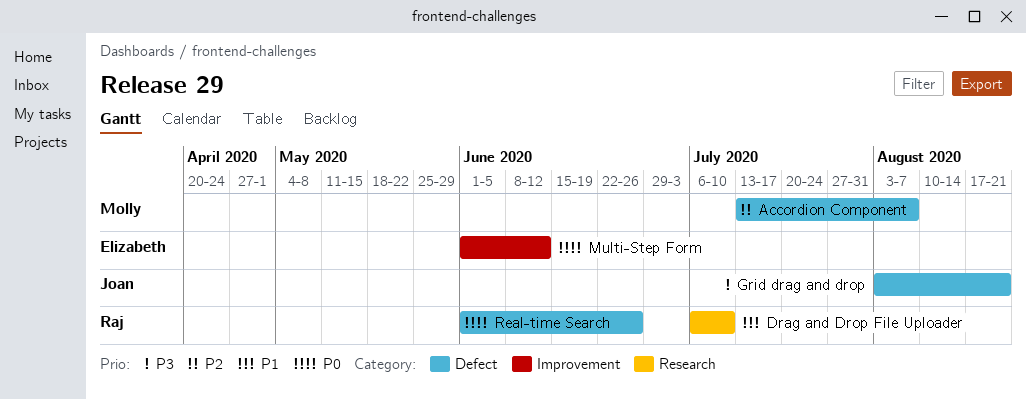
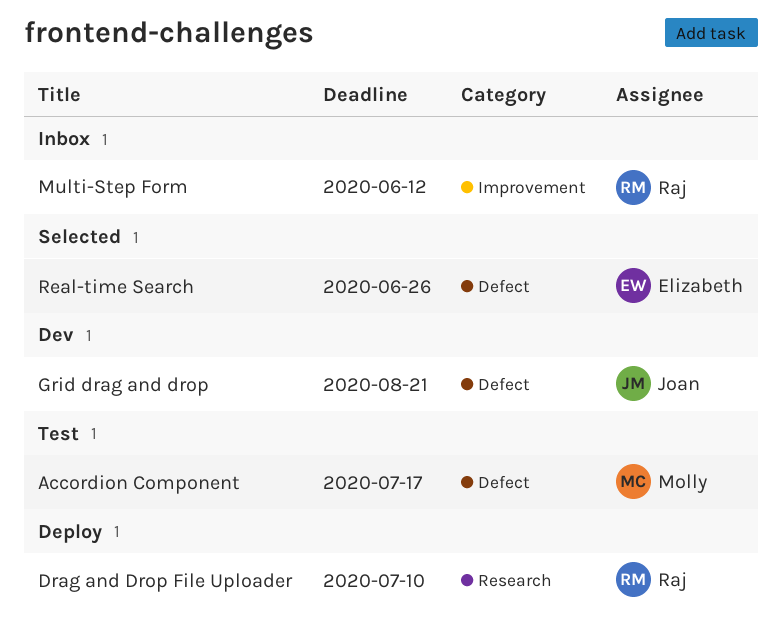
Accordion Component, due: Aug 7 -> Jul 17
Multi-Step Form, owner: Elizabeth -> Raj
Real-time Search, owner: Raj -> Elizabeth

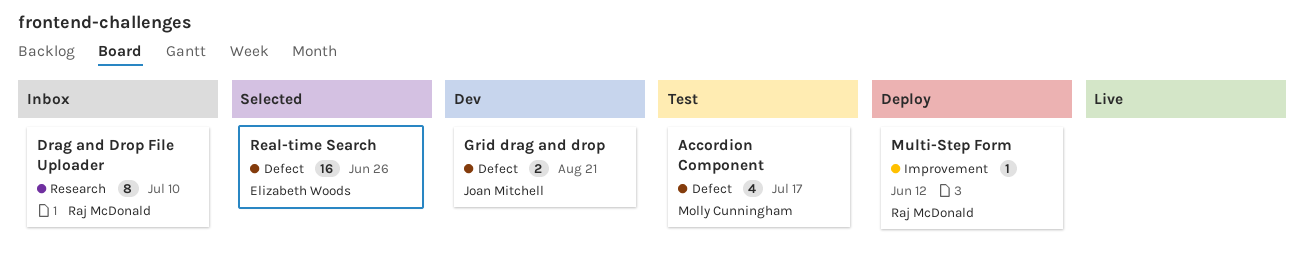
Drag and Drop File Uploader, status: Deploy -> Inbox
Multi-Step Form, status: Inbox -> Deploy

